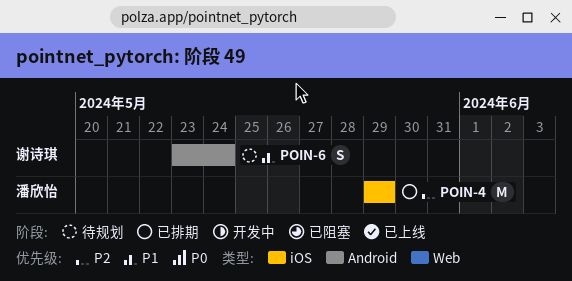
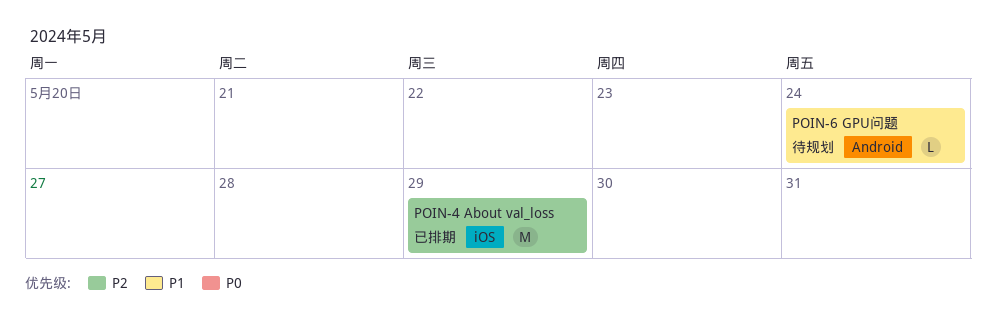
POIN-6, estimate: S -> L

